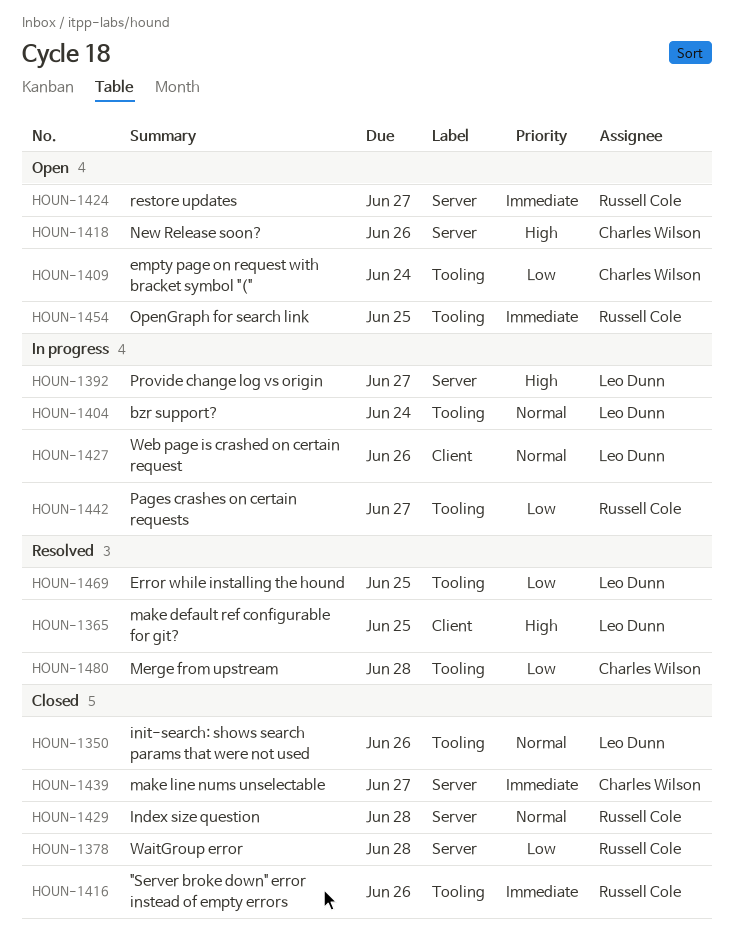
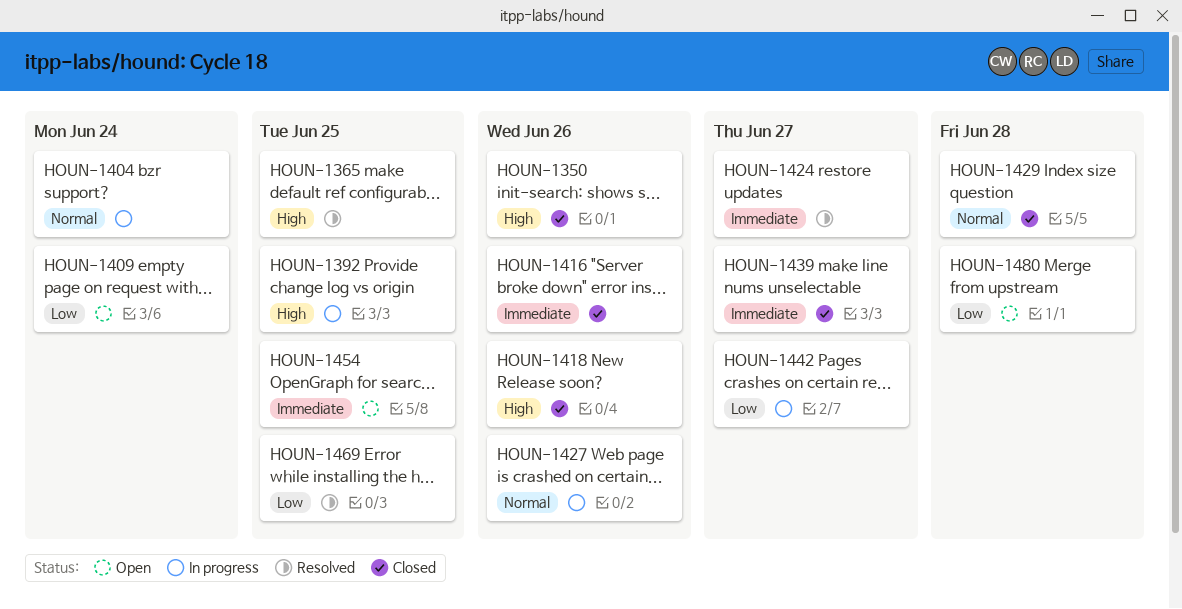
HOUN-1350, priority: Normal -> High
HOUN-1378: present -> none
HOUN-1392, due: Jun 27 -> Jun 25
HOUN-1418, status: Open -> Closed
HOUN-1424, status: Open -> Resolved
HOUN-1480, status: Resolved -> Open

